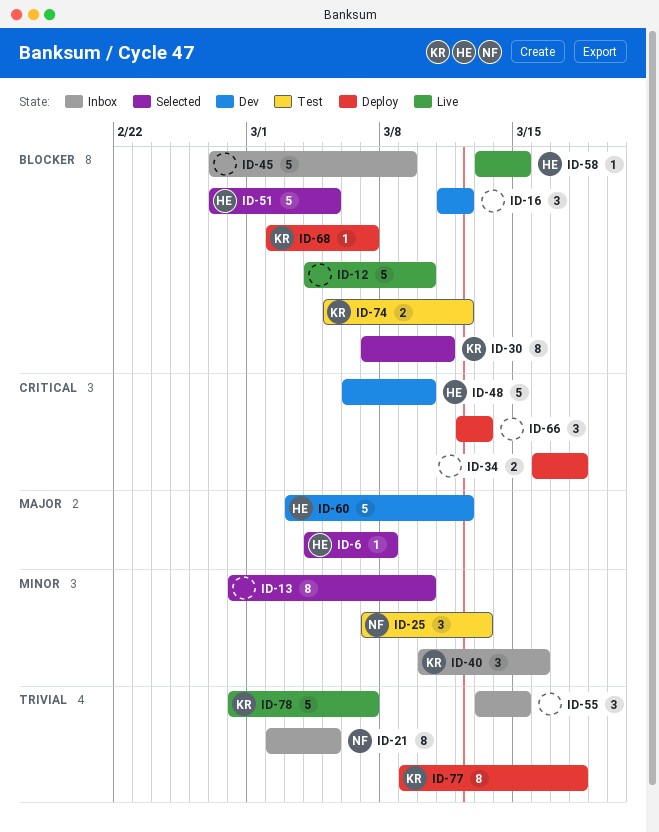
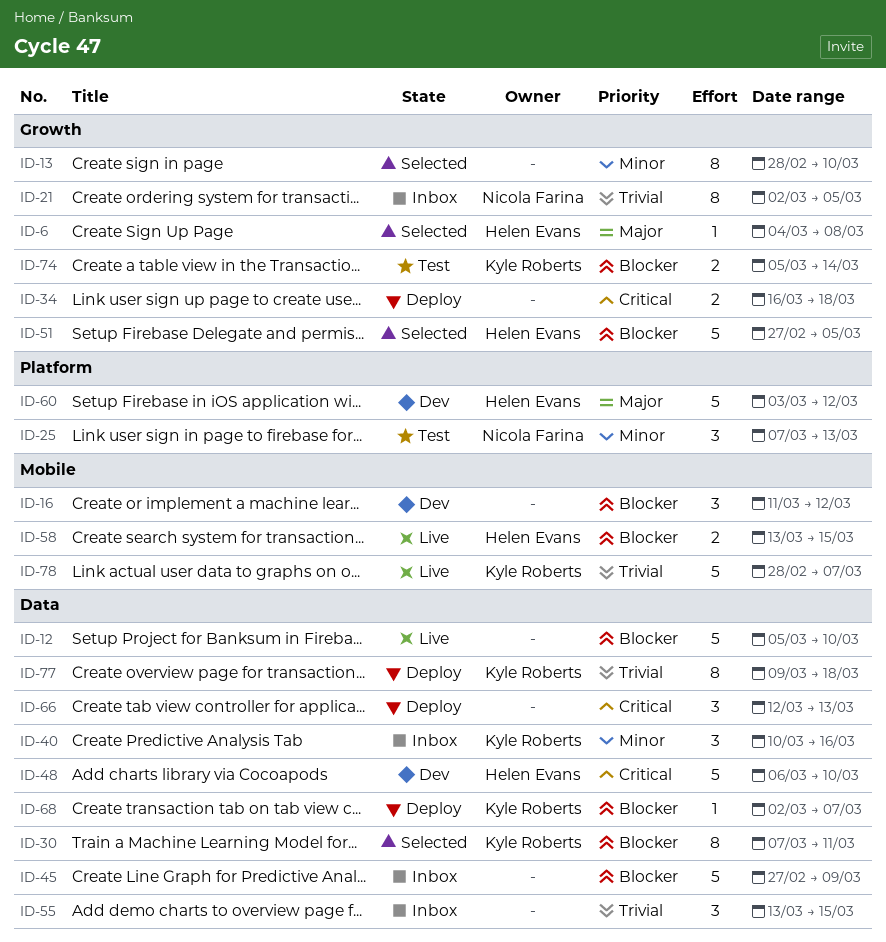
ID-12, start: Mar 4 -> Mar 5
ID-58, estimate: 1 -> 2
ID-74, due: Mar 12 -> Mar 14

